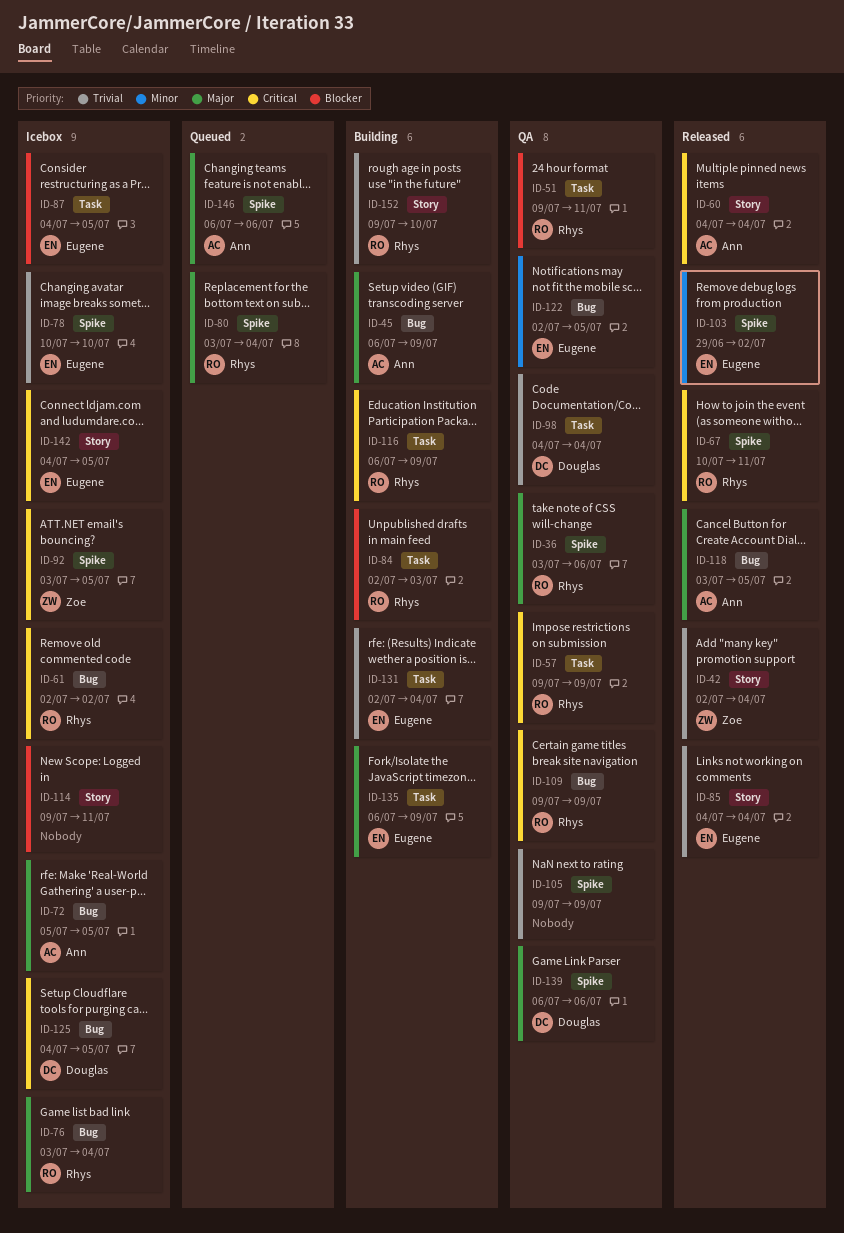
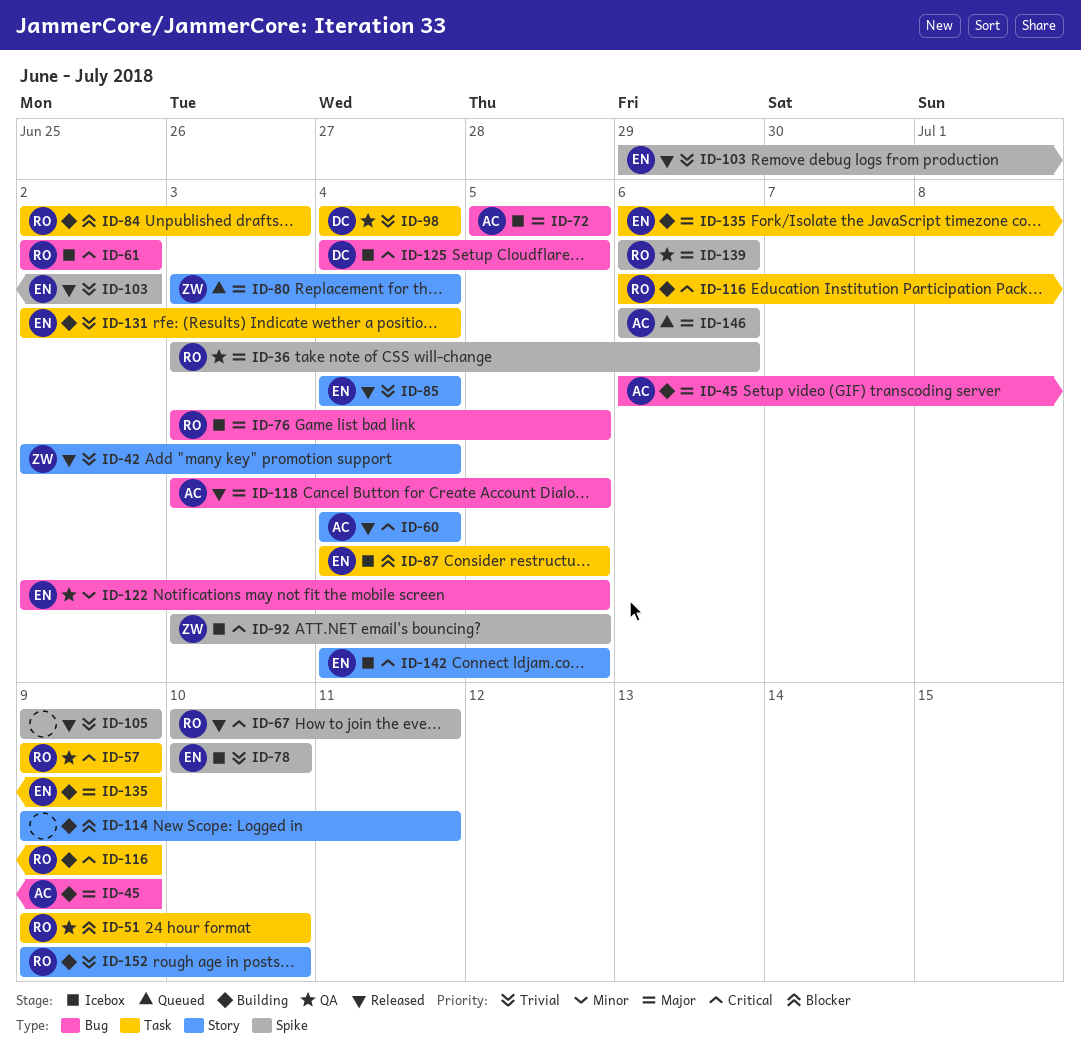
ID-51, due: Jul 11 -> Jul 10
ID-76, due: Jul 4 -> Jul 5
ID-80, owner: Rhys -> Zoe
ID-80, label: Spike -> Story
ID-103, priority: Minor -> Trivial
ID-105, status: QA -> Released
ID-109: present -> none
ID-114, status: Icebox -> Building
ID-139, owner: Douglas -> Rhys

